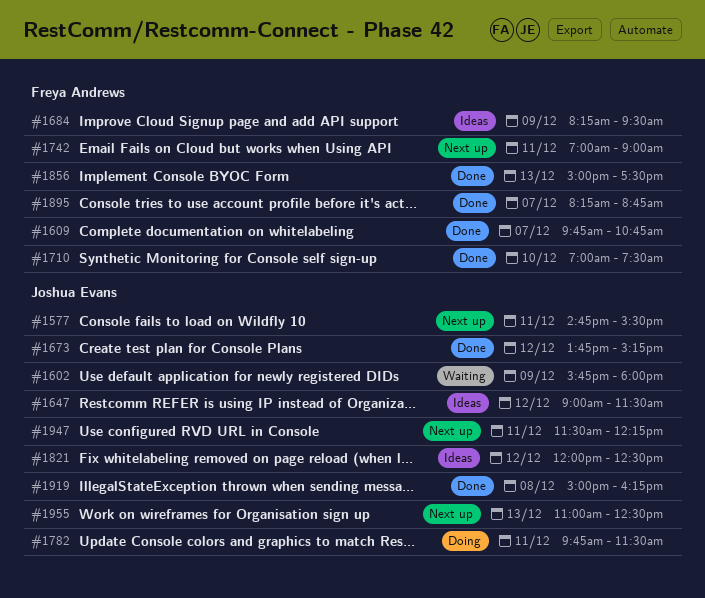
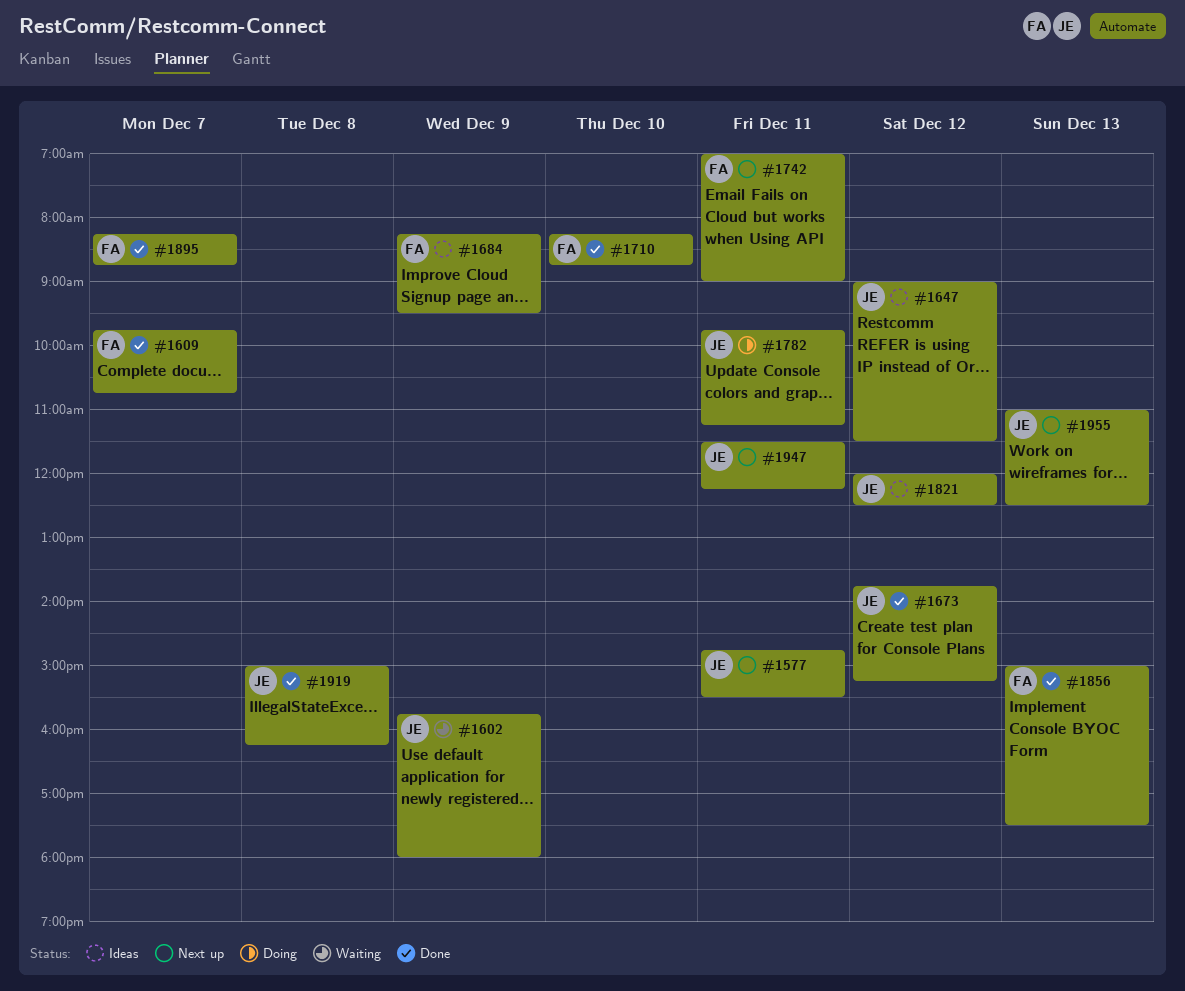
#1710, begins: 07:00 -> 08:15
#1710, ends: 07:30 -> 08:45
#1782, ends: 11:30 -> 11:15

